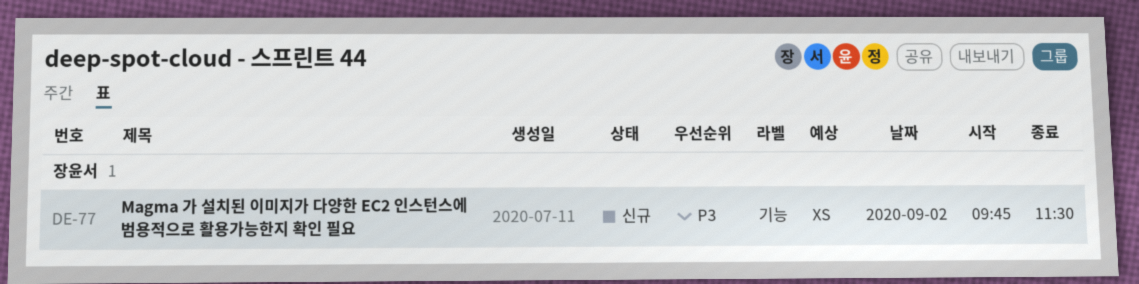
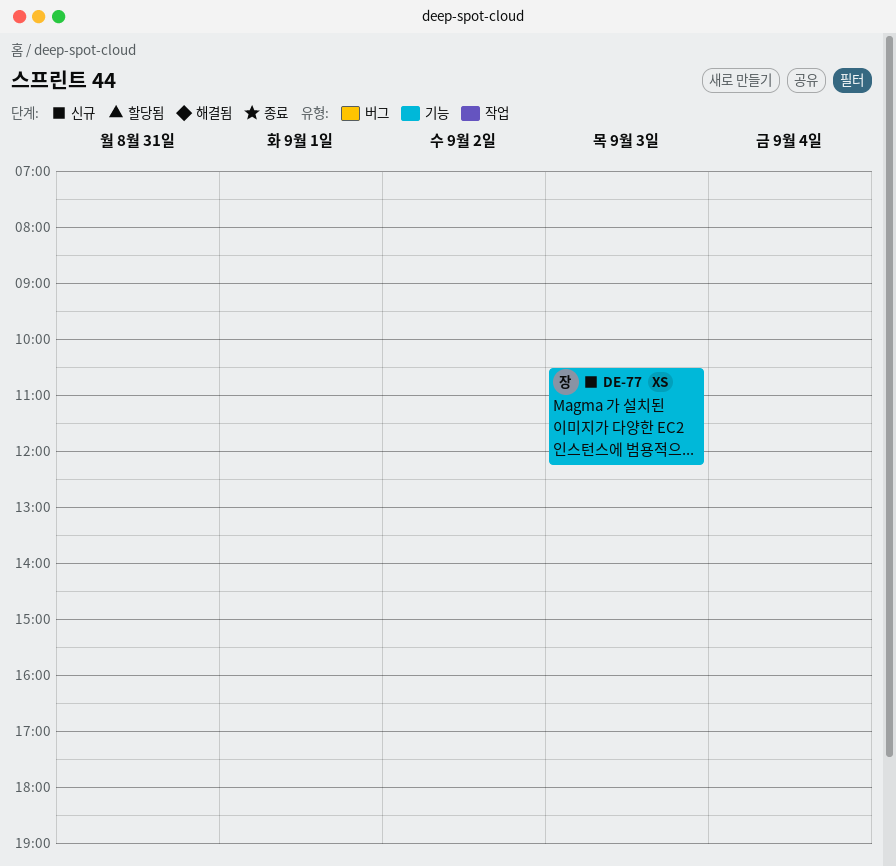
DE-77, day: Sep 2 -> Sep 3
DE-77, begins: 09:45 -> 10:30
DE-77, ends: 11:30 -> 12:15

